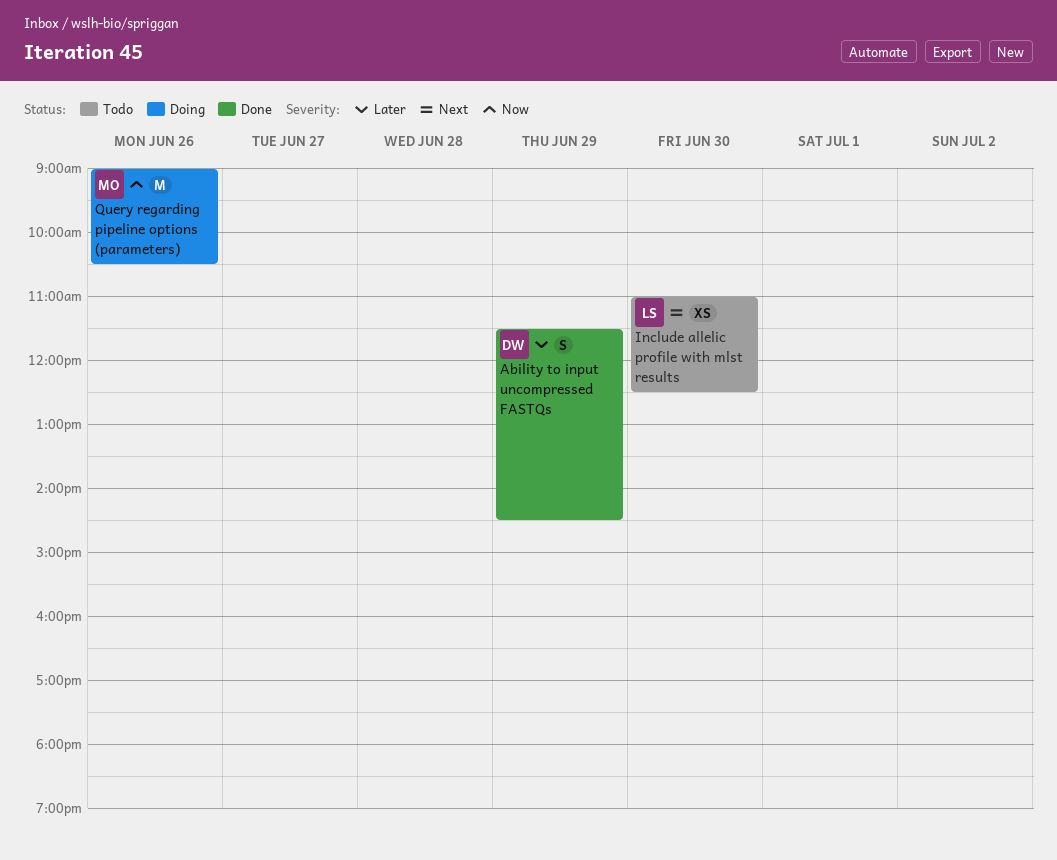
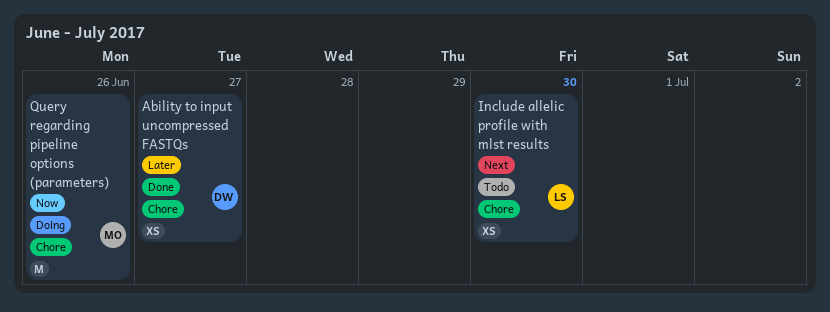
Ability to input uncompressed FASTQs, estimate: S -> XS
Ability to input uncompressed FASTQs, day: Jun 29 -> Jun 27

